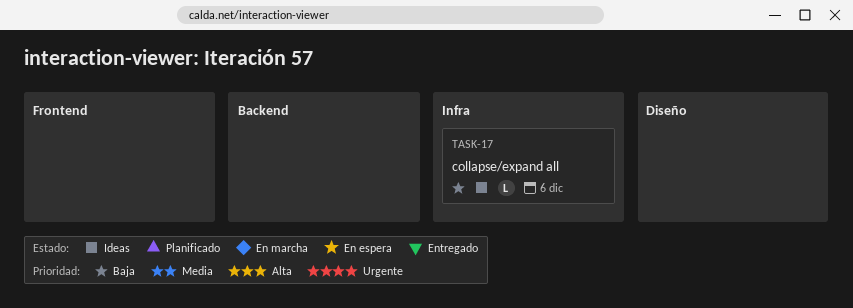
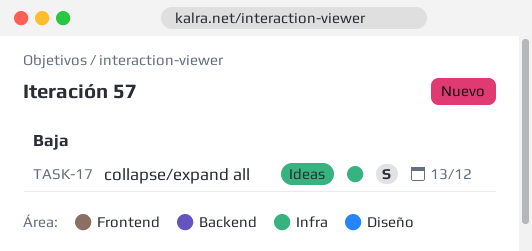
TASK-17, estimate: L -> S
TASK-17, due: Dec 6 -> Dec 13

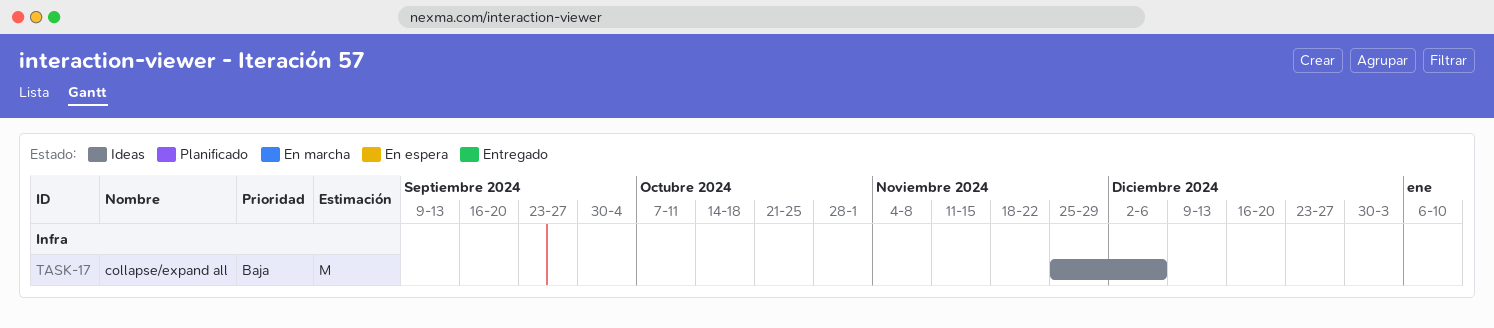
TASK-17, estimate: S -> M
TASK-17, due: Dec 13 -> Dec 6

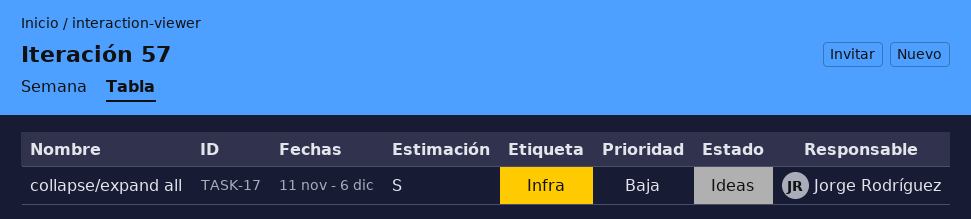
TASK-17, estimate: M -> S
TASK-17, start: Nov 25 -> Nov 11

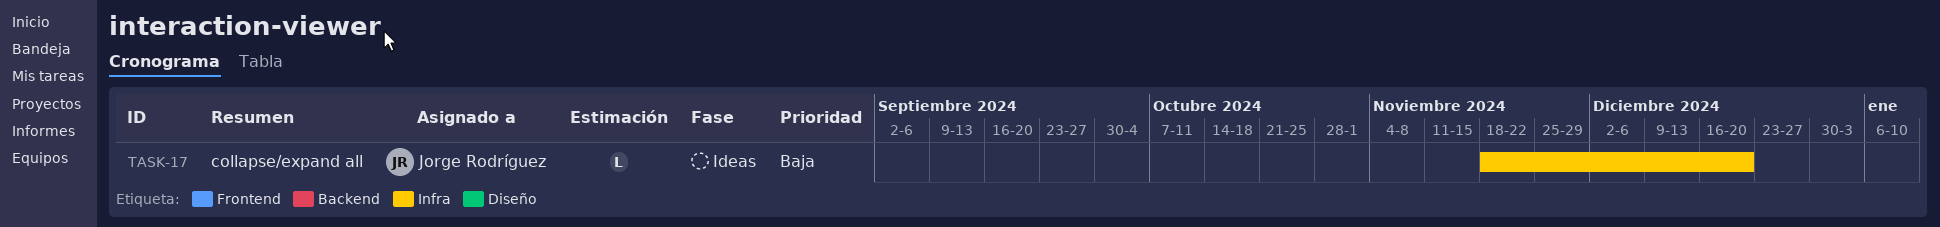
TASK-17, estimate: S -> L
TASK-17, start: Nov 11 -> Nov 18
TASK-17, due: Dec 6 -> Dec 20

